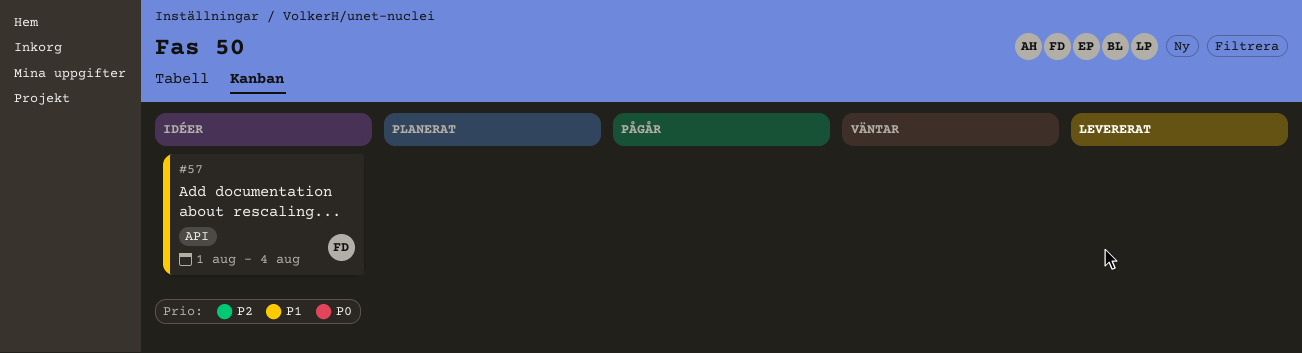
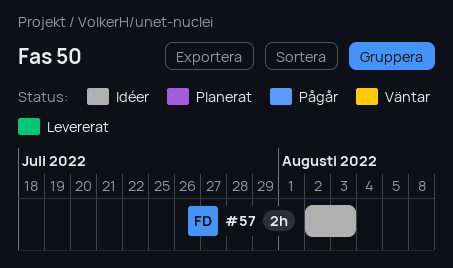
#57, start: Aug 1 -> Aug 2
#57, due: Aug 4 -> Aug 3

